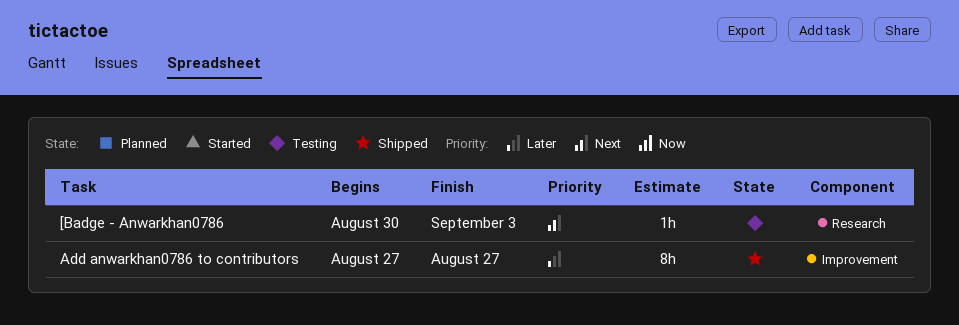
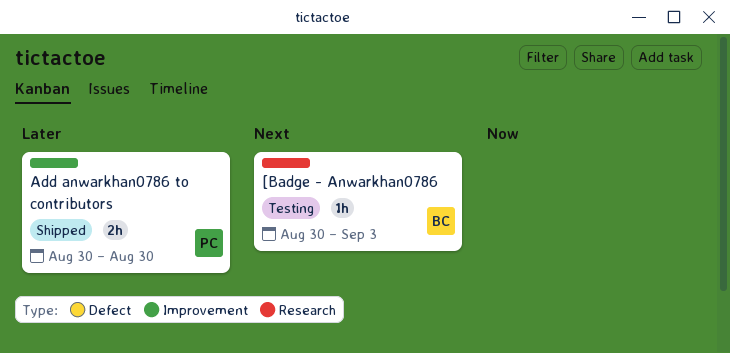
Add anwarkhan0786 to contributors, estimate: 8h -> 2h
Add anwarkhan0786 to contributors, start: Aug 27 -> Aug 30
Add anwarkhan0786 to contributors, due: Aug 27 -> Aug 30

